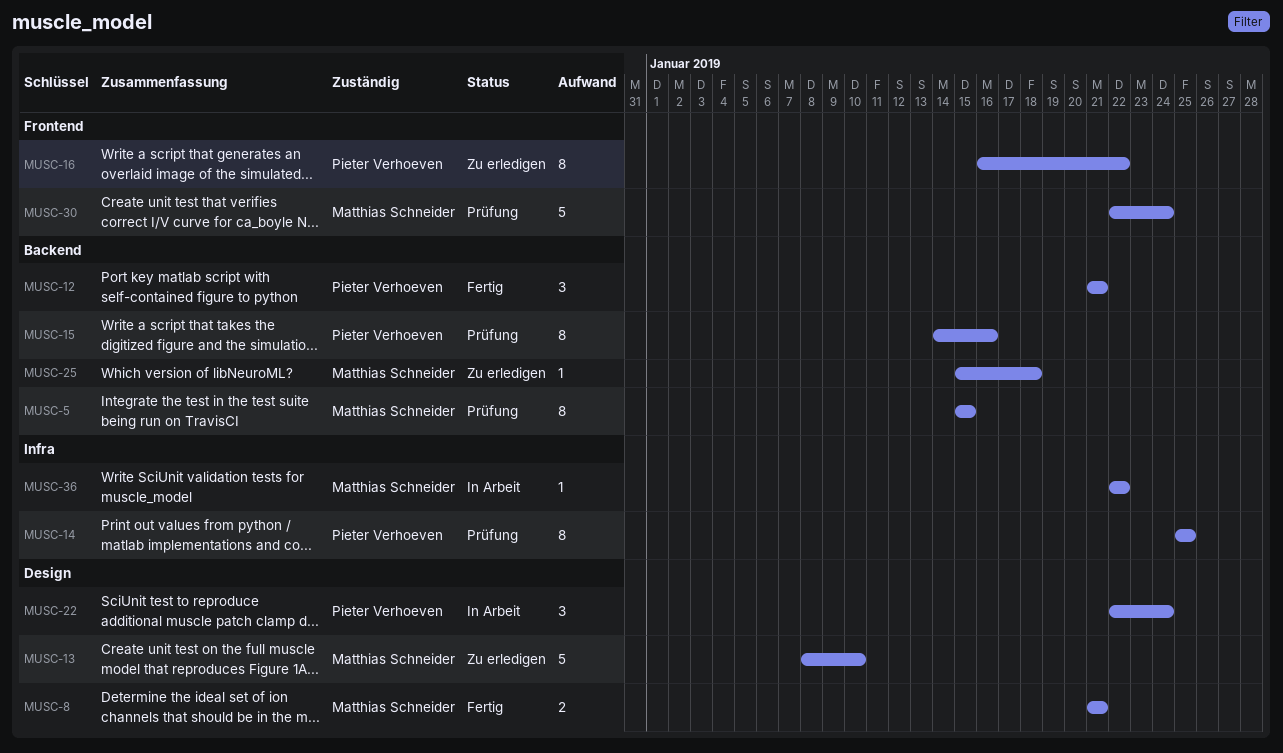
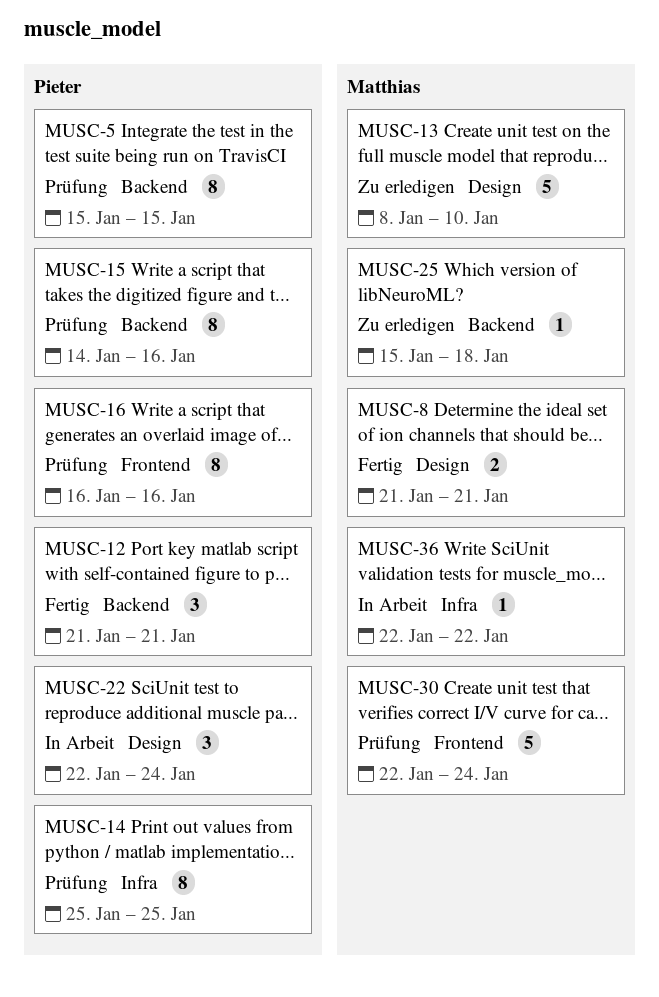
MUSC-5, owner: Matthias Schneider -> Pieter Verhoeven
MUSC-16, status: Zu erledigen -> Prüfung
MUSC-16, due: Jan 22 -> Jan 16

